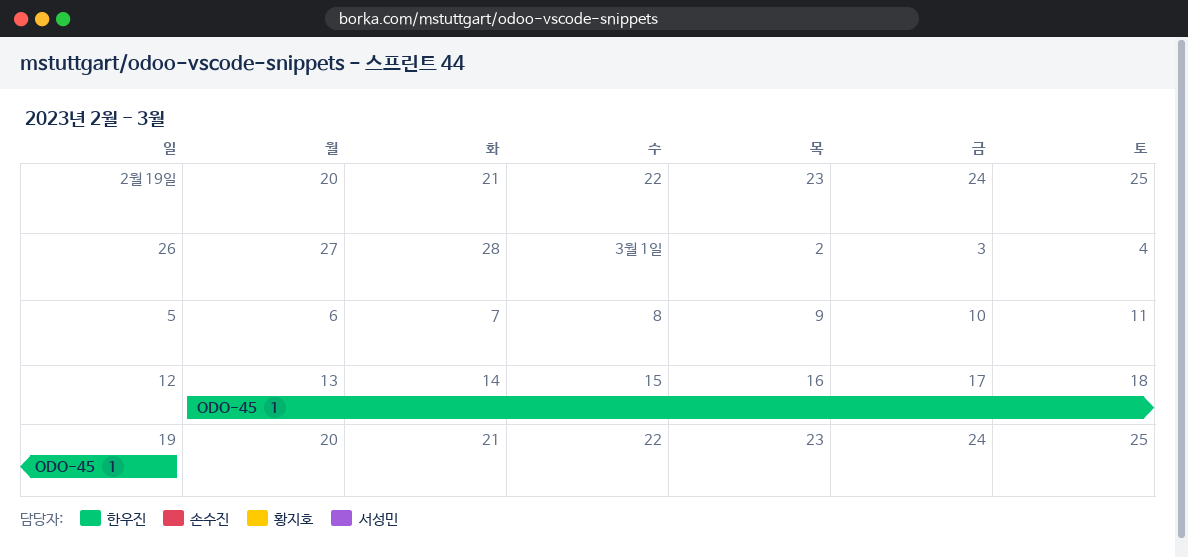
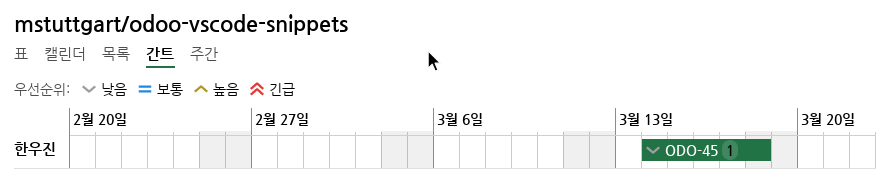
ODO-45, start: Mar 13 -> Mar 14
ODO-45, due: Mar 19 -> Mar 18

